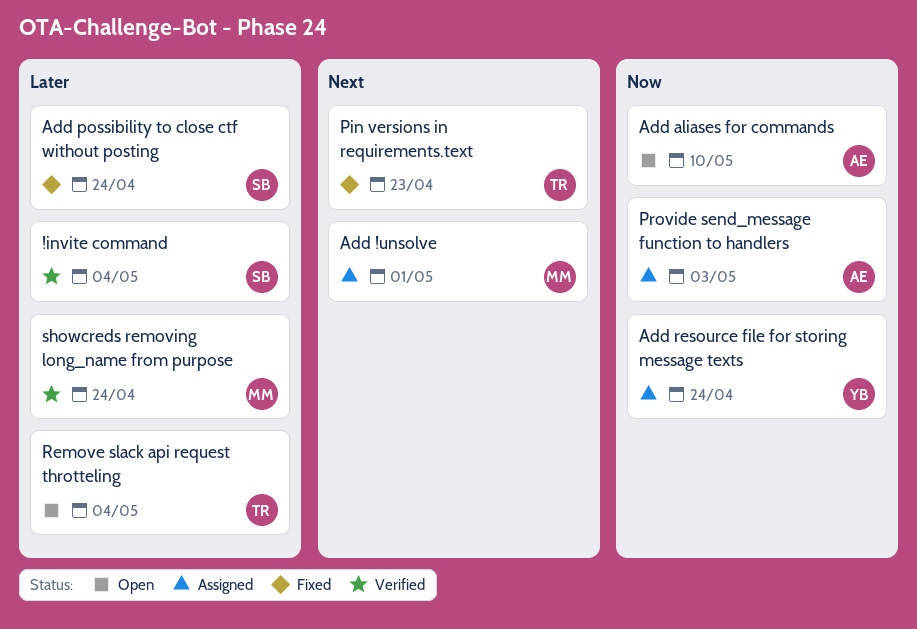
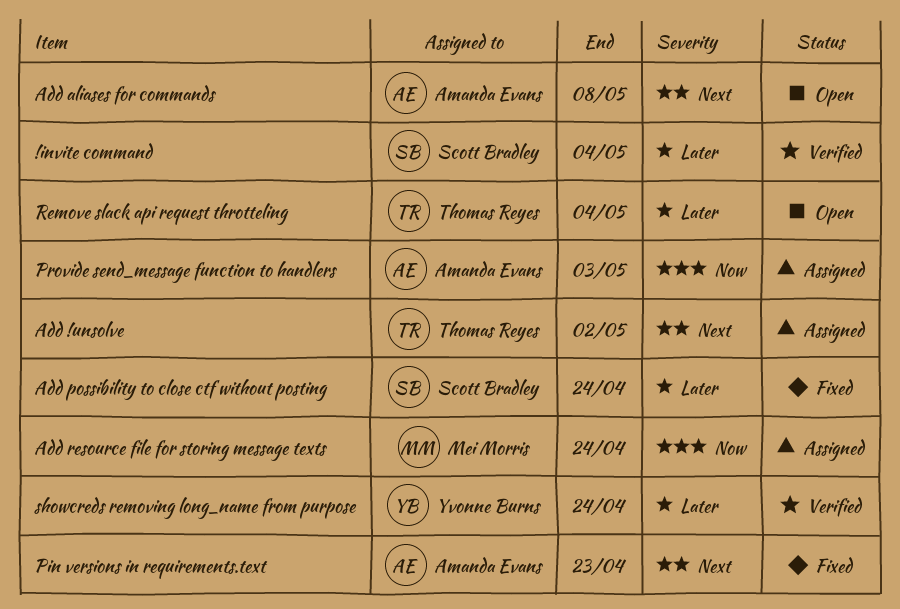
Add !unsolve, owner: Mei Morris -> Thomas Reyes
Add !unsolve, due: May 1 -> May 2
Add aliases for commands, priority: Now -> Next
Add aliases for commands, due: May 10 -> May 8
Add resource file for storing message texts, owner: Yvonne Burns -> Mei Morris
Pin versions in requirements.text, owner: Thomas Reyes -> Amanda Evans
showcreds removing long_name from purpose, owner: Mei Morris -> Yvonne Burns

